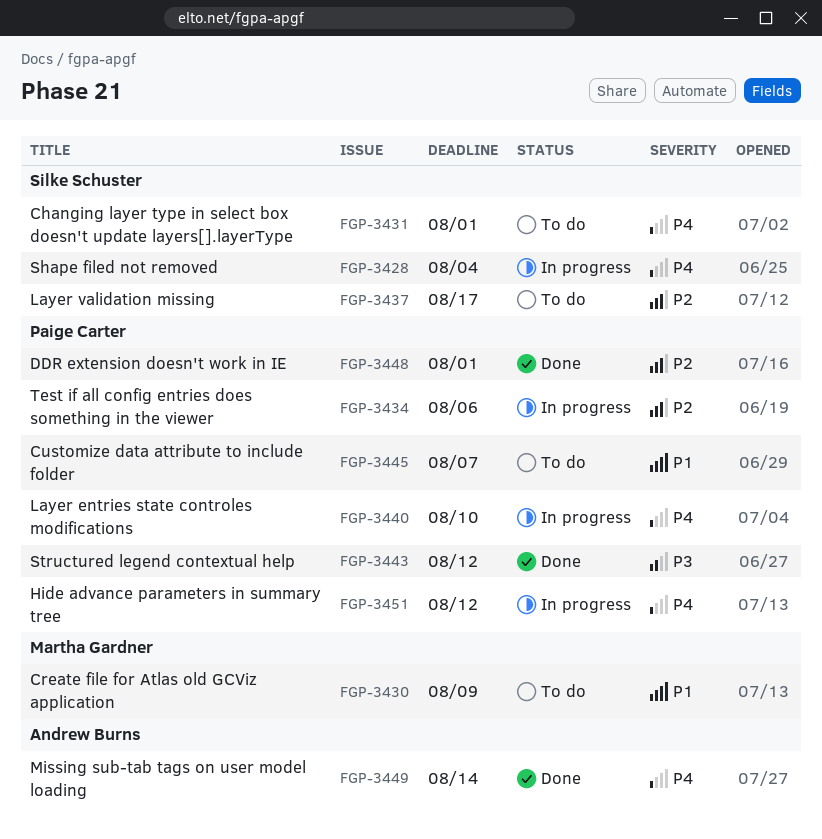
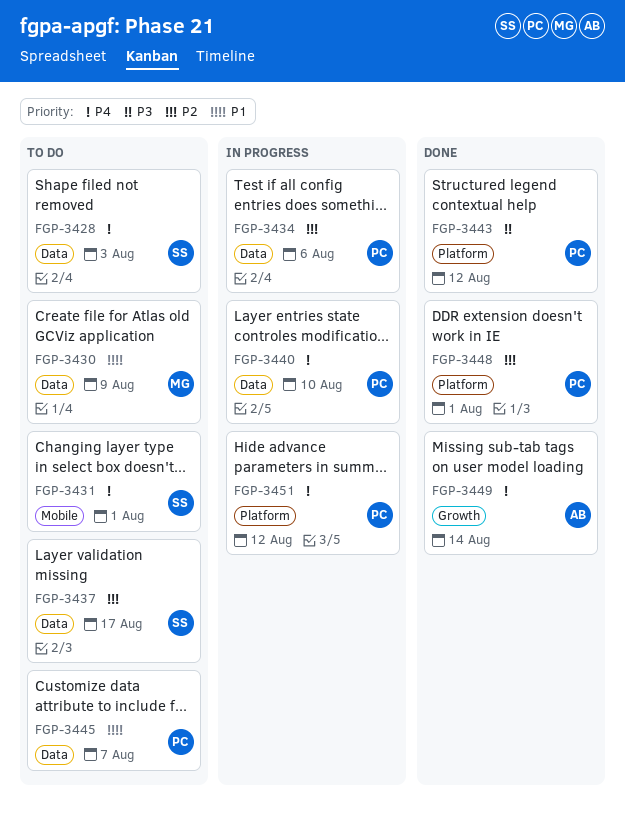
FGP-3428, status: In progress -> To do
FGP-3428, due: Aug 4 -> Aug 3

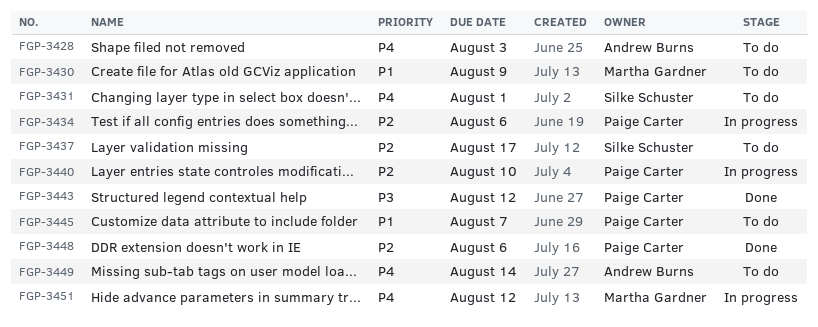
FGP-3428, owner: Silke Schuster -> Andrew Burns
FGP-3440, priority: P4 -> P2
FGP-3448, due: Aug 1 -> Aug 6
FGP-3449, status: Done -> To do
FGP-3451, owner: Paige Carter -> Martha Gardner

